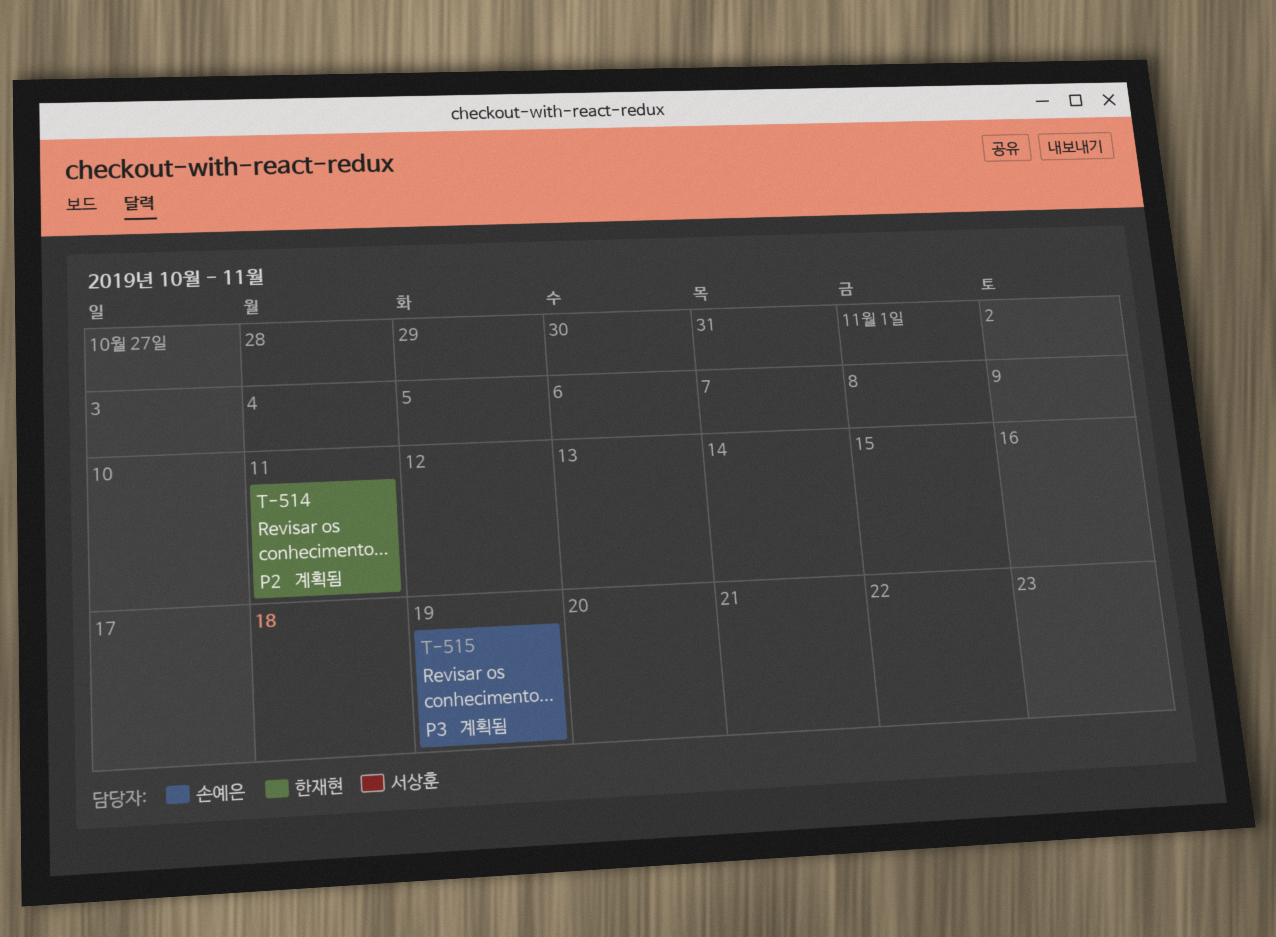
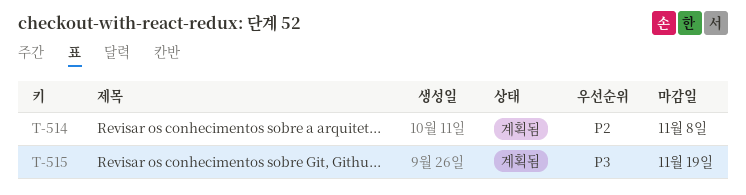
T-514, due: Nov 11 -> Nov 8

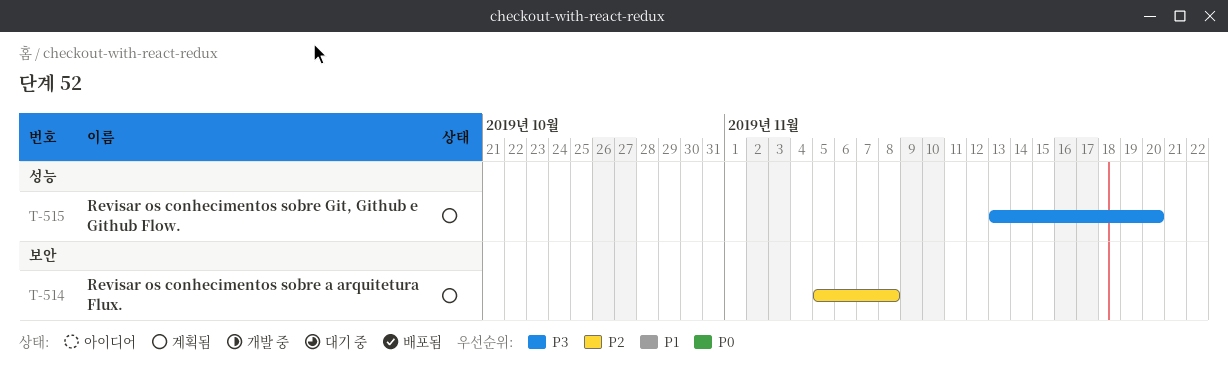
T-515, due: Nov 19 -> Nov 20

